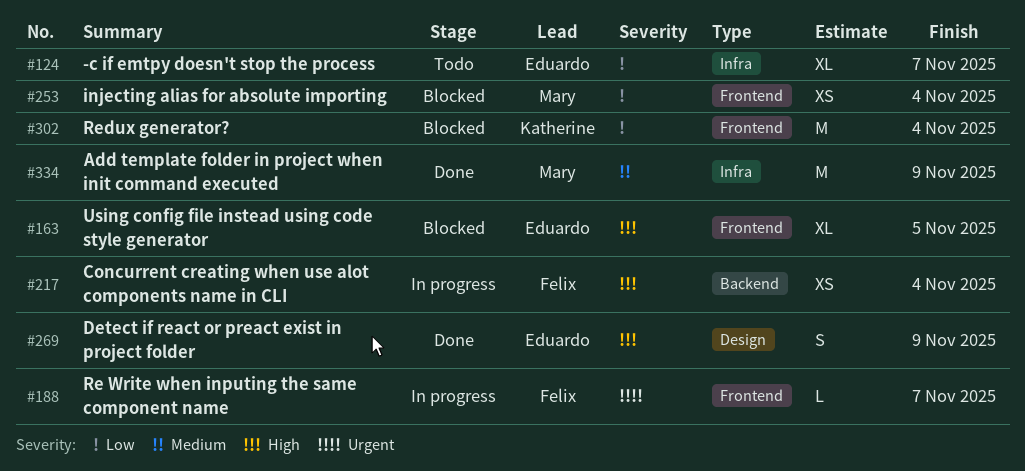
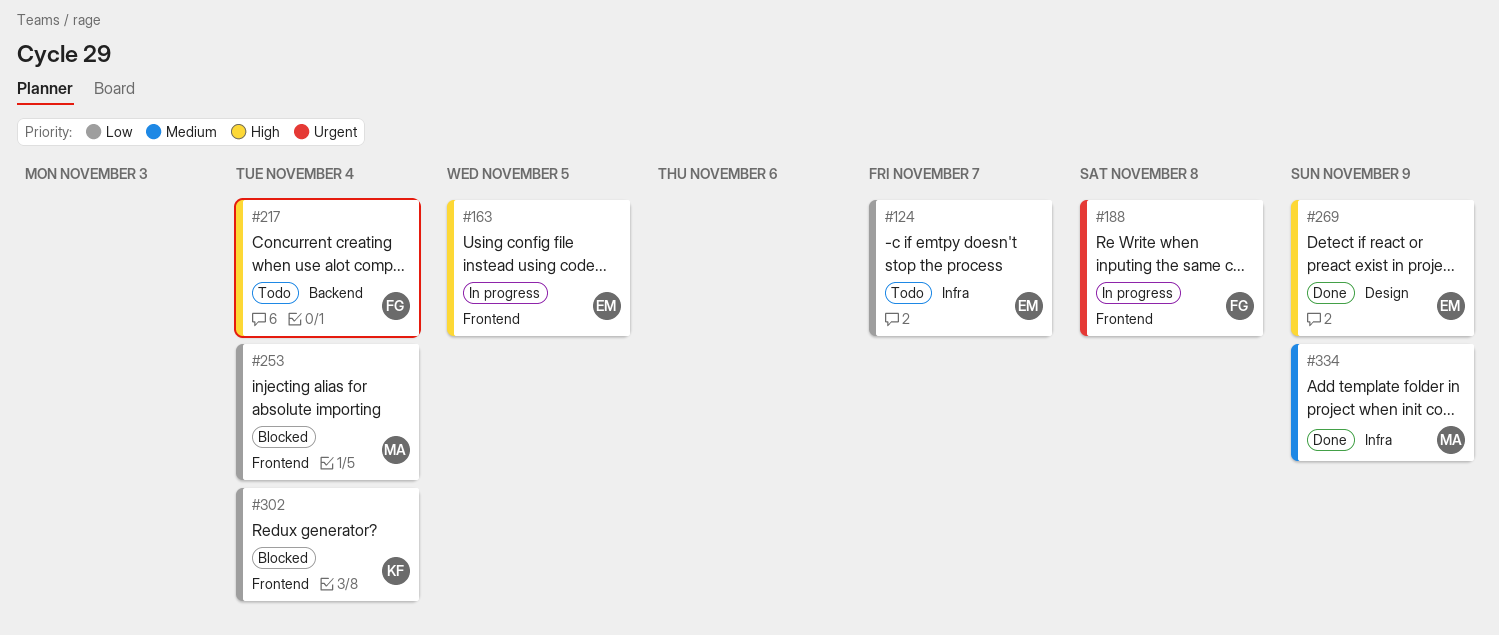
#163, status: Blocked -> In progress
#188, due: Nov 7 -> Nov 8
#217, status: In progress -> Todo

